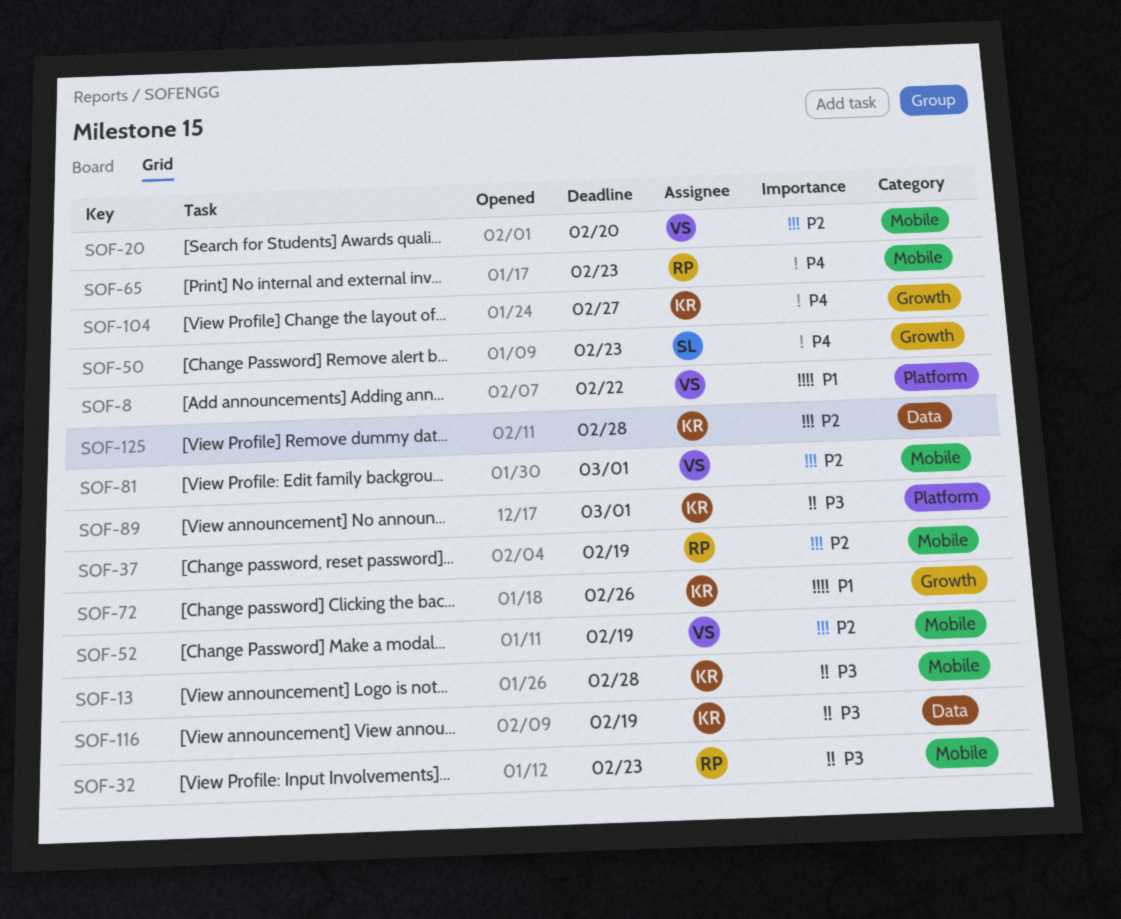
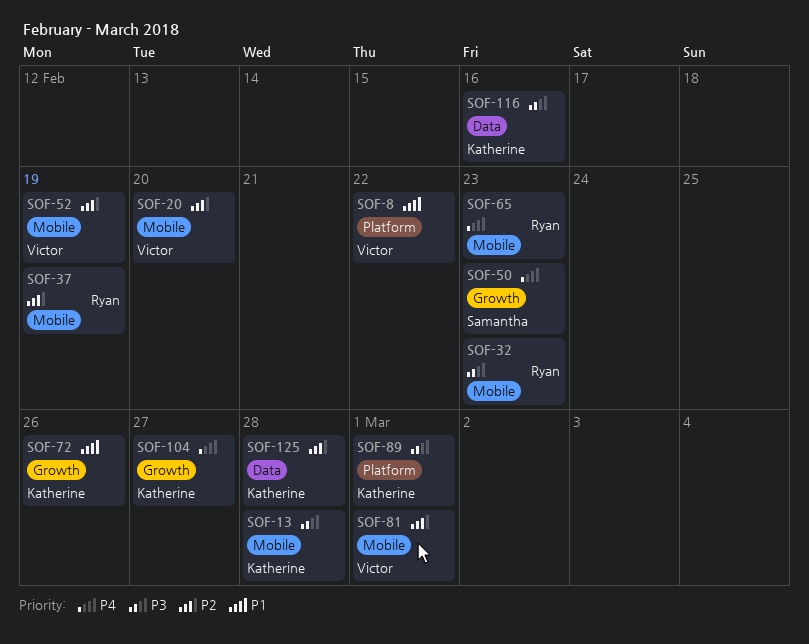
SOF-116, due: Feb 19 -> Feb 16

